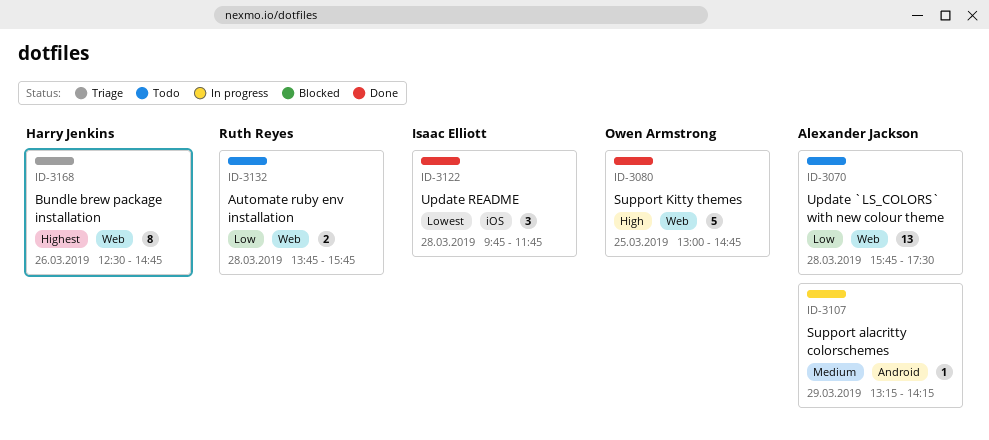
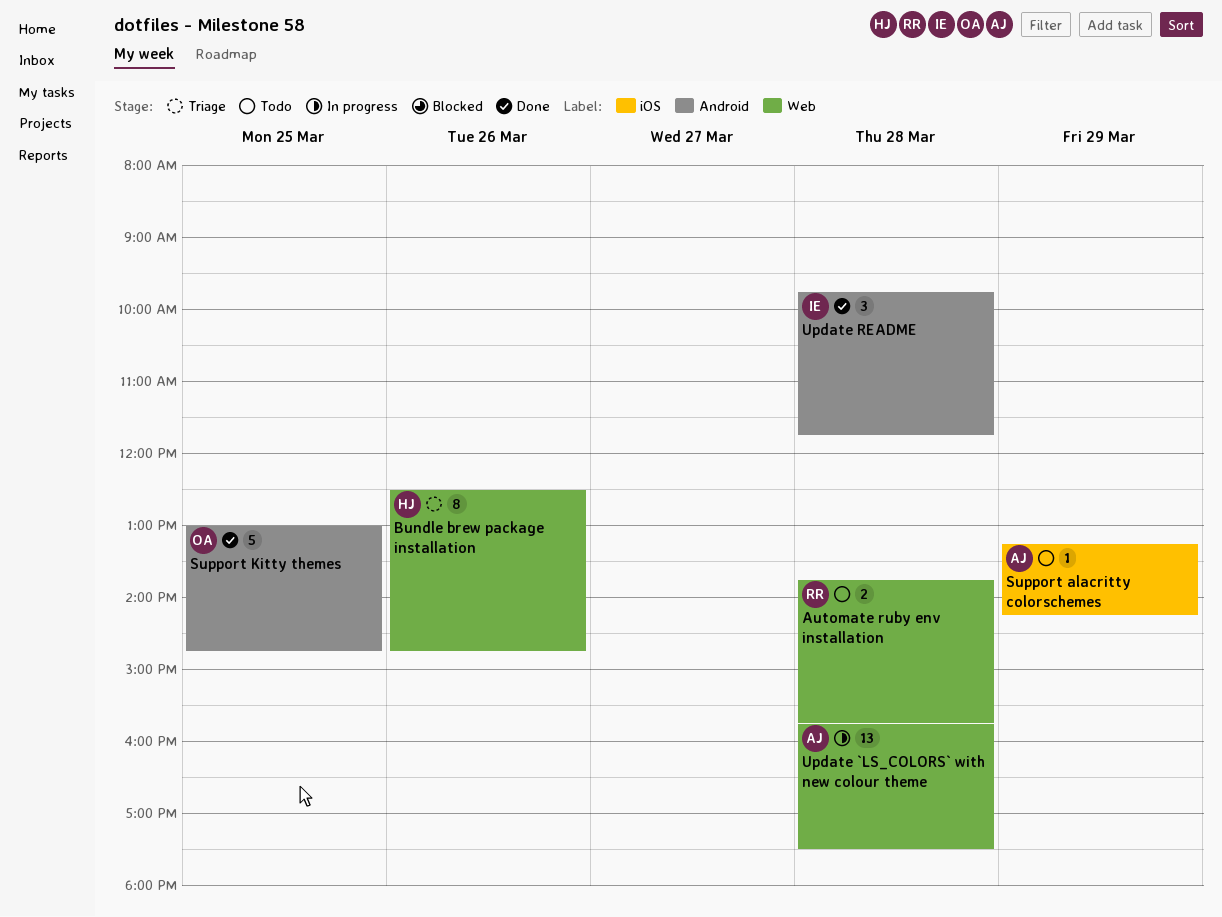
Support alacritty colorschemes, status: In progress -> Todo
Support alacritty colorschemes, label: Android -> iOS
Support Kitty themes, label: Web -> Android
Update `LS_COLORS` with new colour theme, status: Todo -> In progress
Update README, label: iOS -> Android

